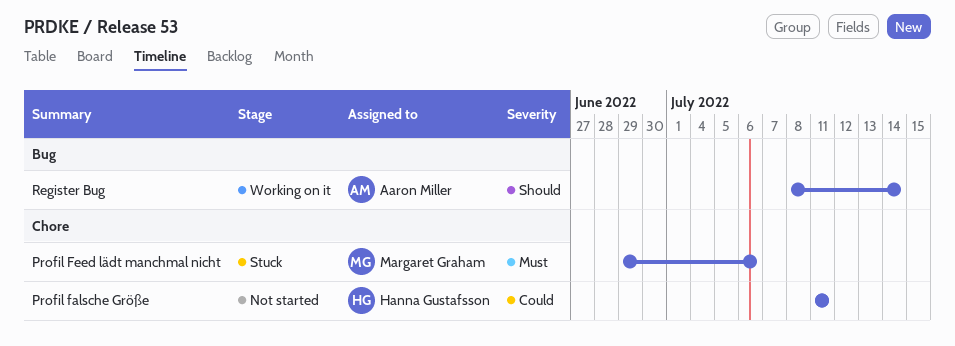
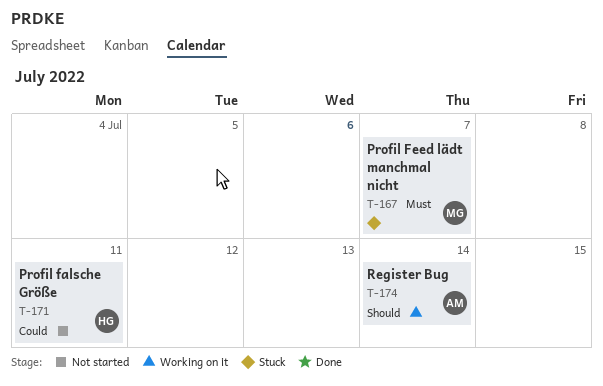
Profil Feed lädt manchmal nicht, due: Jul 6 -> Jul 7

